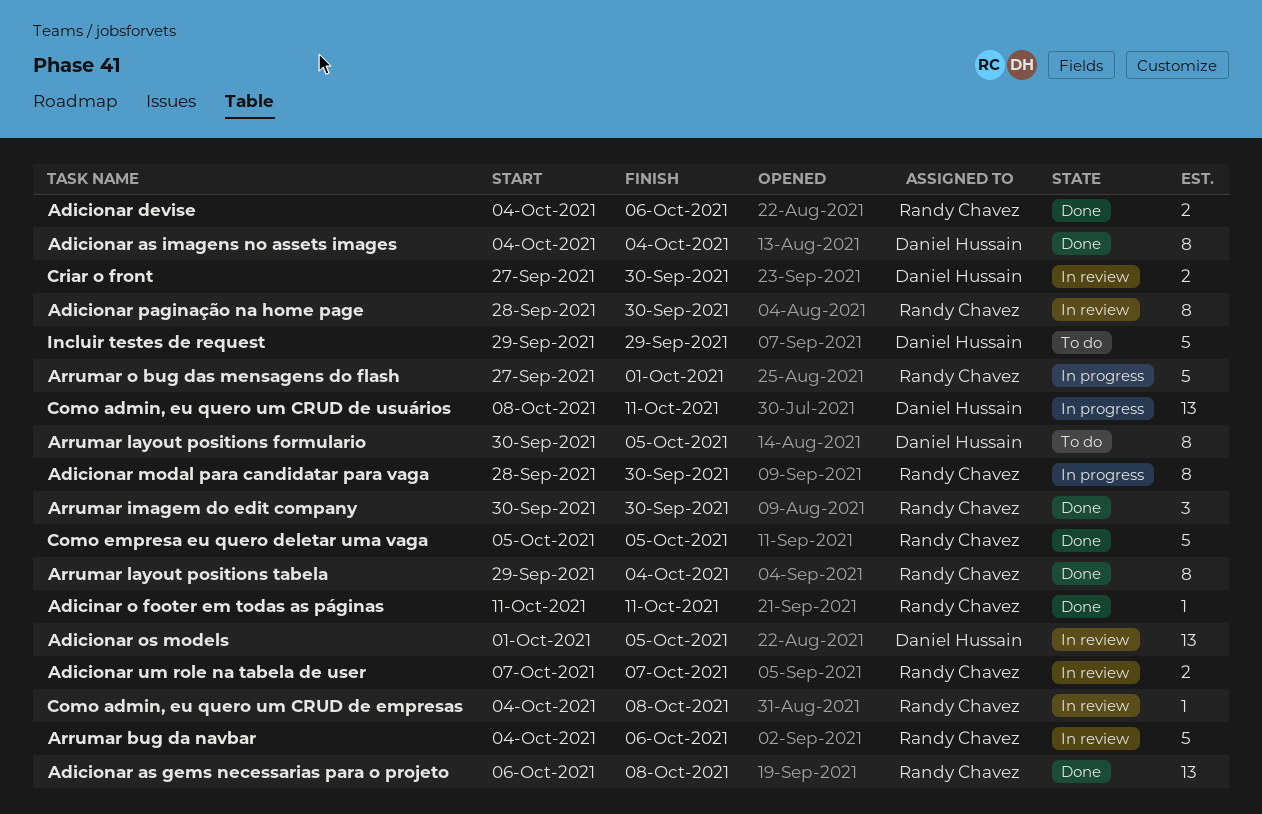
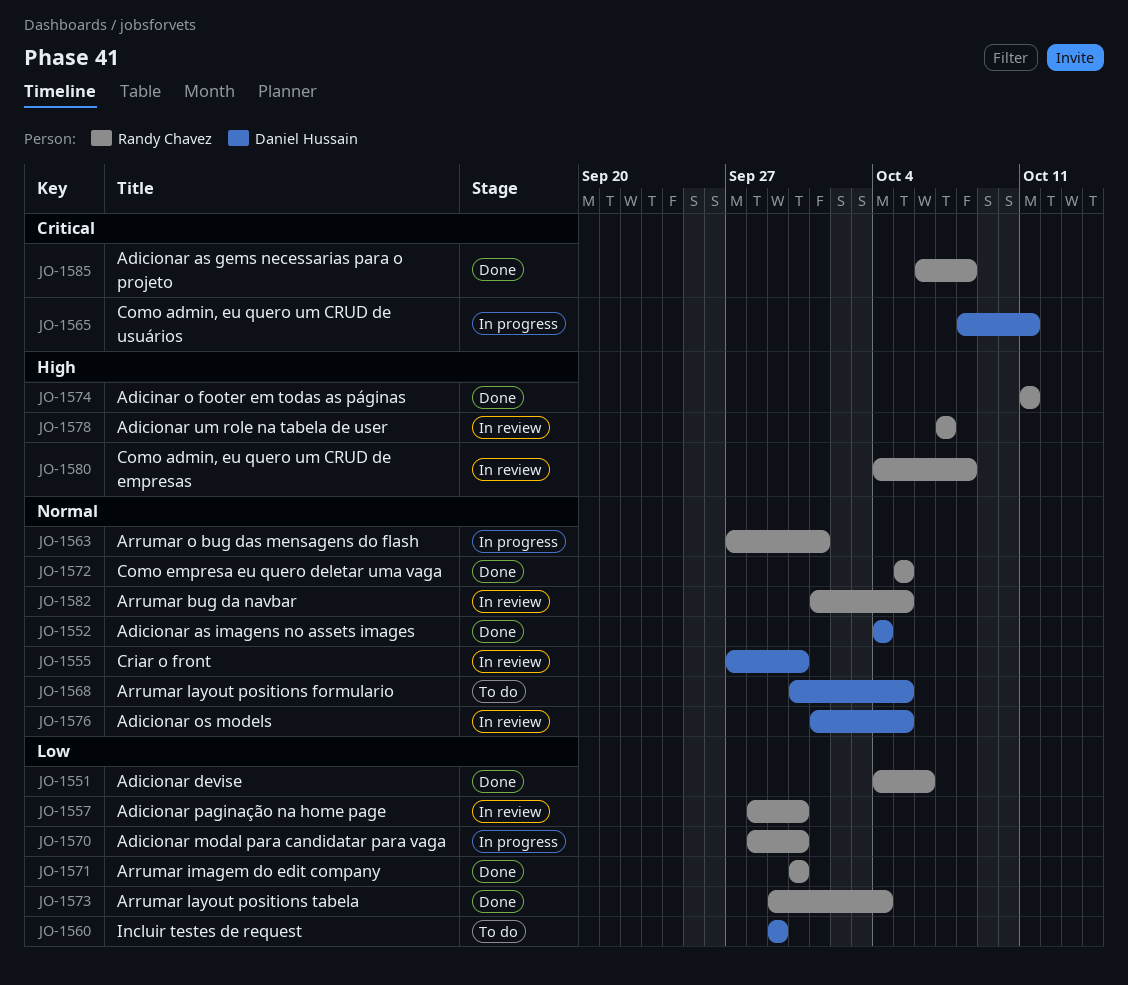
Arrumar bug da navbar, start: Oct 4 -> Oct 1
Arrumar bug da navbar, due: Oct 6 -> Oct 5

